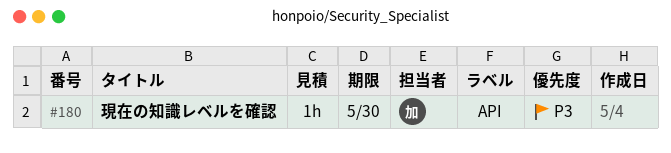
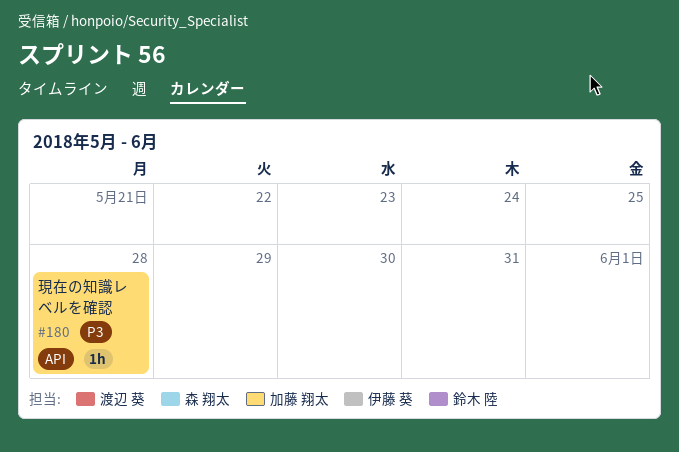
#180, due: May 30 -> May 28

